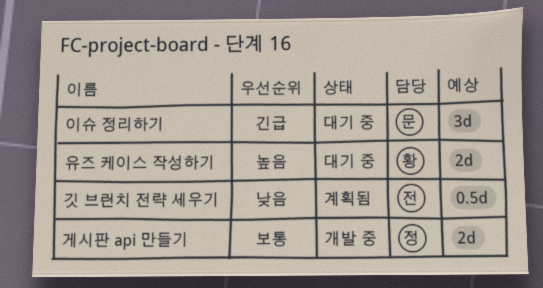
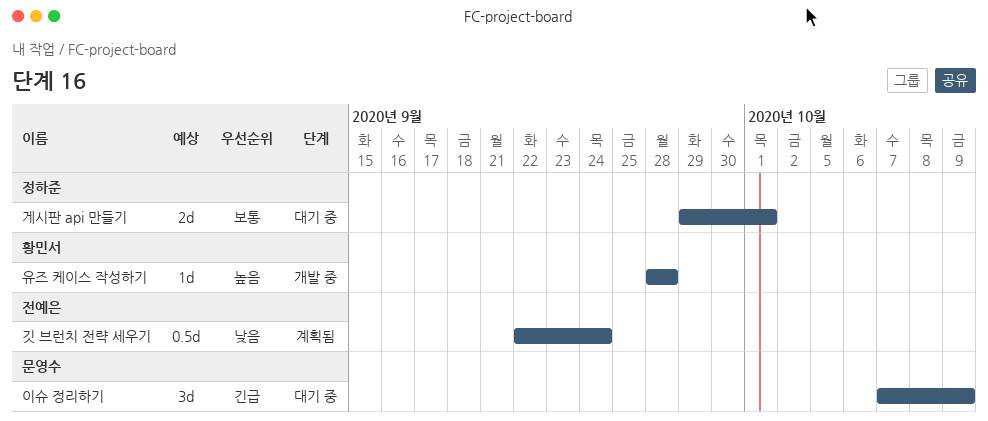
게시판 api 만들기, status: 개발 중 -> 대기 중
유즈 케이스 작성하기, status: 대기 중 -> 개발 중
유즈 케이스 작성하기, estimate: 2d -> 1d

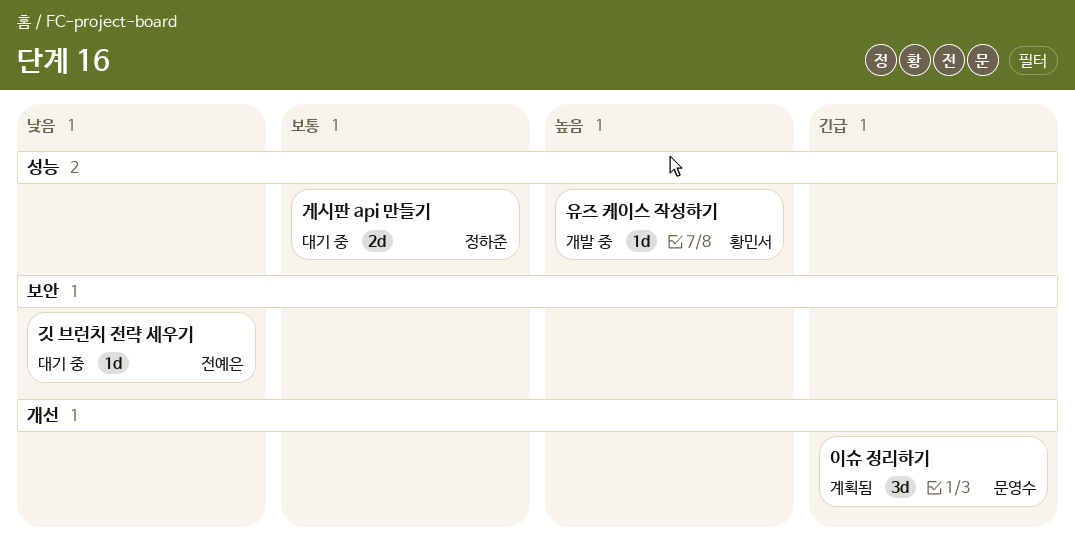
깃 브런치 전략 세우기, status: 계획됨 -> 대기 중
깃 브런치 전략 세우기, estimate: 0.5d -> 1d
이슈 정리하기, status: 대기 중 -> 계획됨

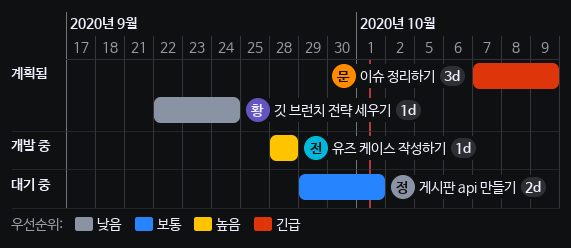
깃 브런치 전략 세우기, status: 대기 중 -> 계획됨
깃 브런치 전략 세우기, owner: 전예은 -> 황민서
유즈 케이스 작성하기, owner: 황민서 -> 전예은

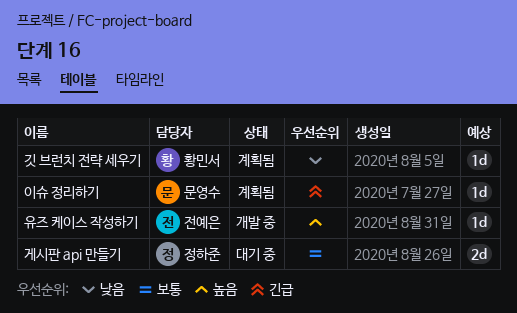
이슈 정리하기, estimate: 3d -> 1d

